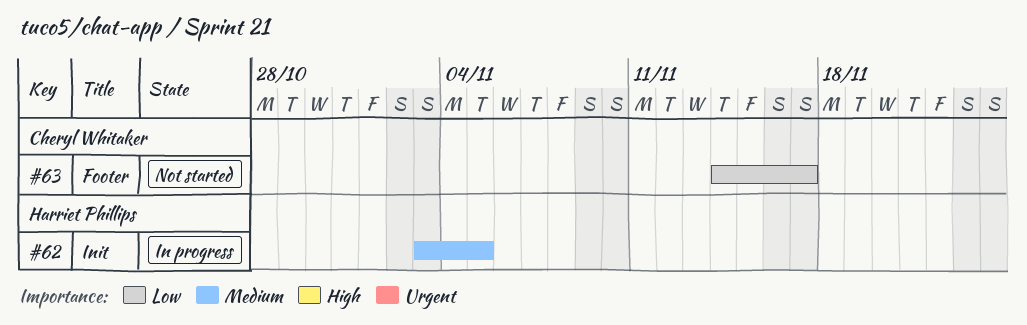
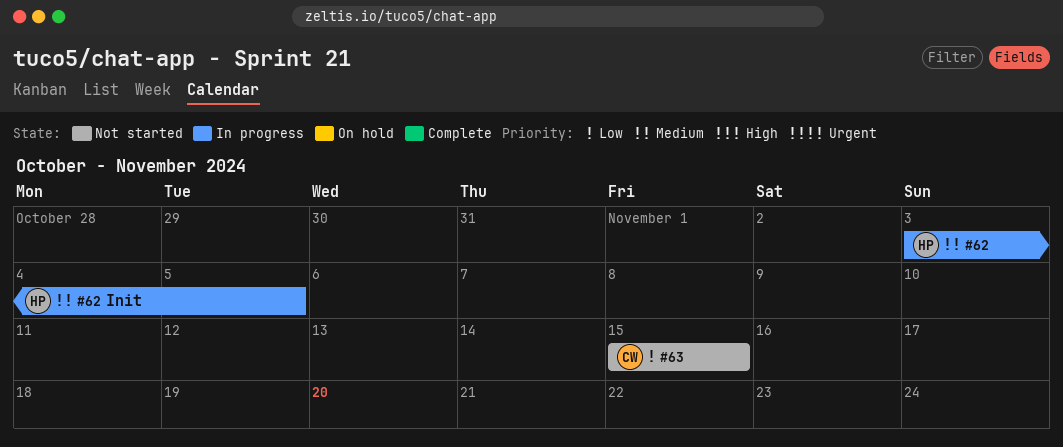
#63, start: Nov 14 -> Nov 15
#63, due: Nov 17 -> Nov 15

